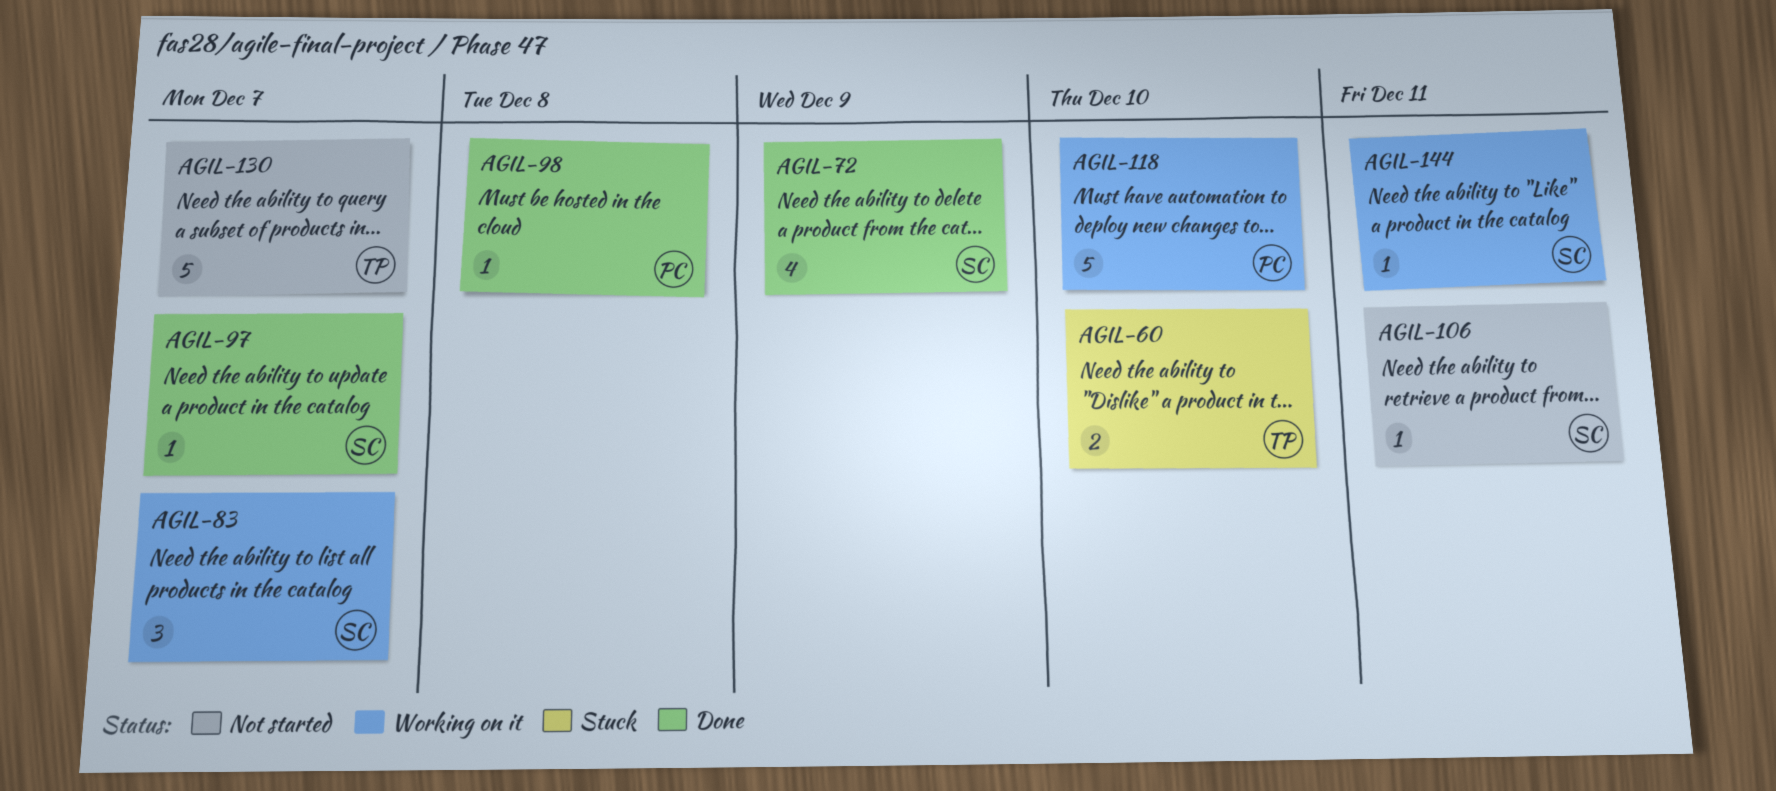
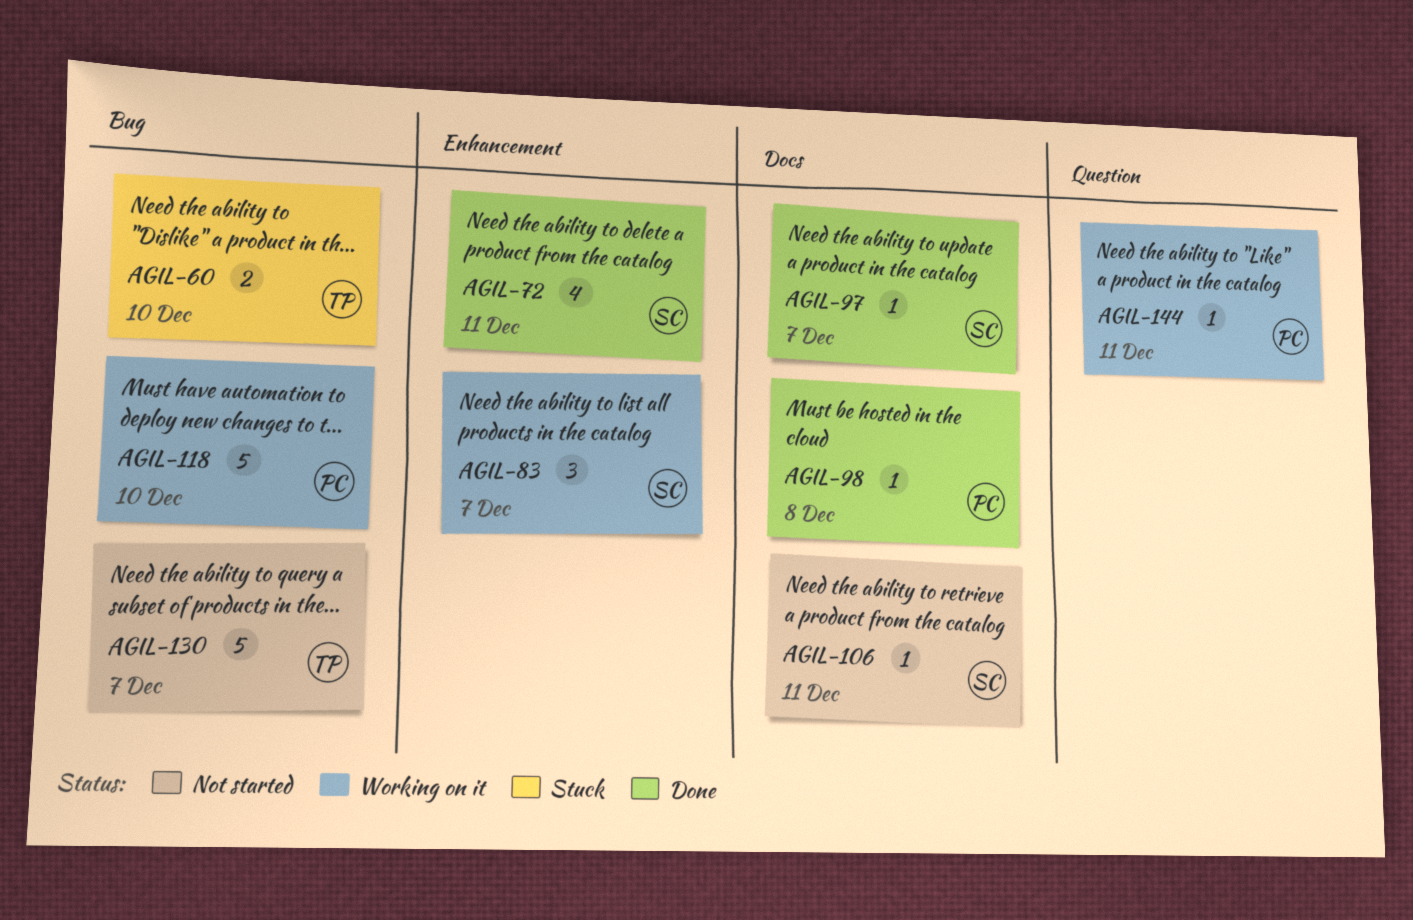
AGIL-72, due: Dec 9 -> Dec 11
AGIL-144, owner: SC -> PC

